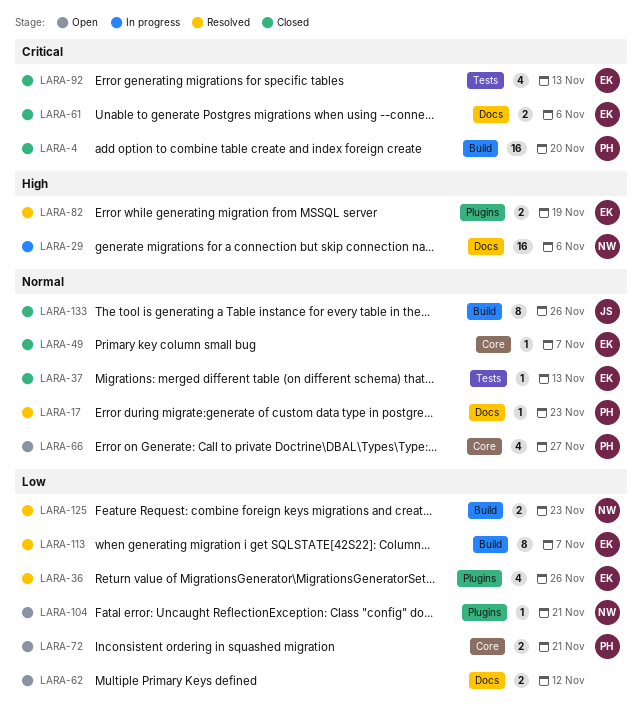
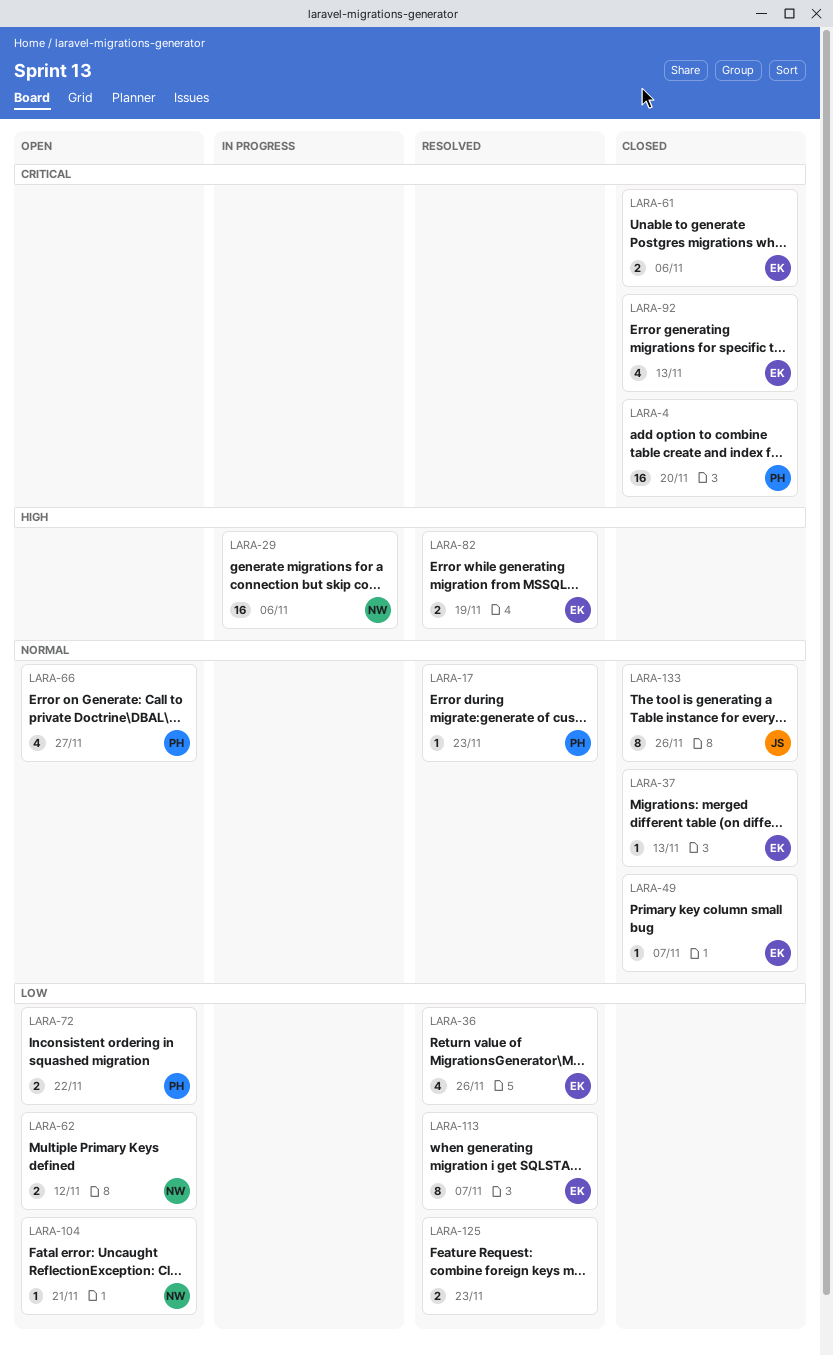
LARA-62, owner: none -> NW
LARA-72, due: Nov 21 -> Nov 22
LARA-125, owner: NW -> none

